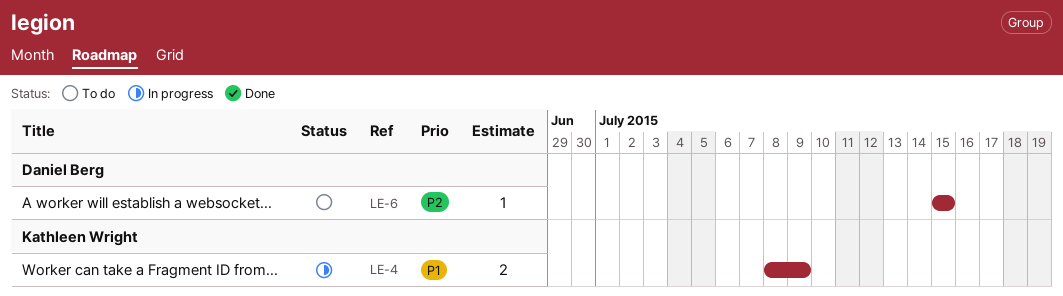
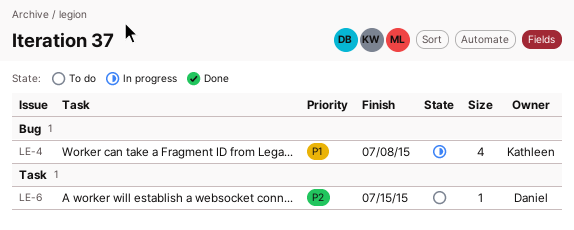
LE-4, estimate: 2 -> 4
LE-4, due: Jul 9 -> Jul 8

